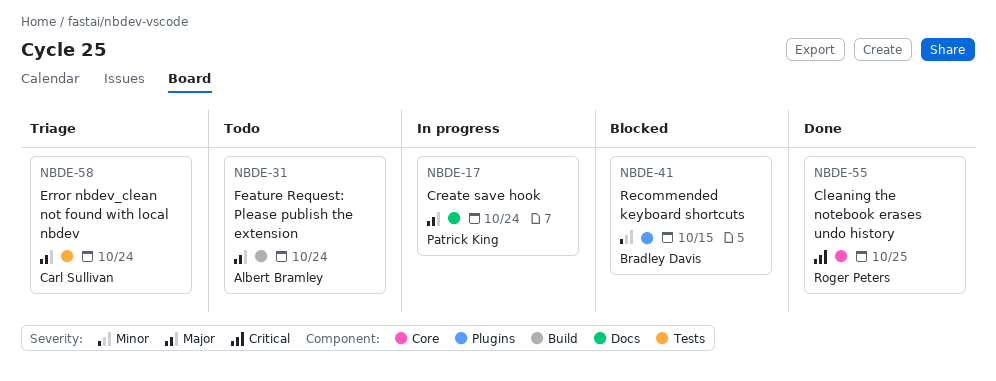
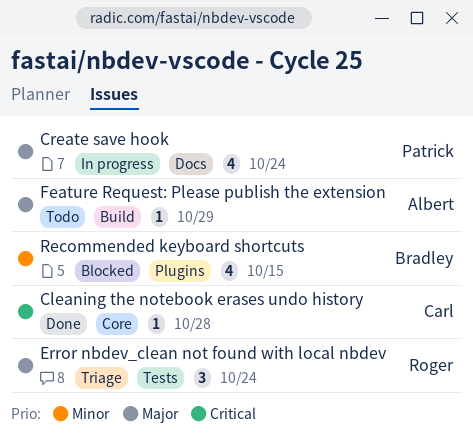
Cleaning the notebook erases undo history, owner: Roger Peters -> Carl Sullivan
Cleaning the notebook erases undo history, due: Oct 25 -> Oct 28
Error nbdev_clean not found with local nbdev, owner: Carl Sullivan -> Roger Peters
Feature Request: Please publish the extension, due: Oct 24 -> Oct 29

